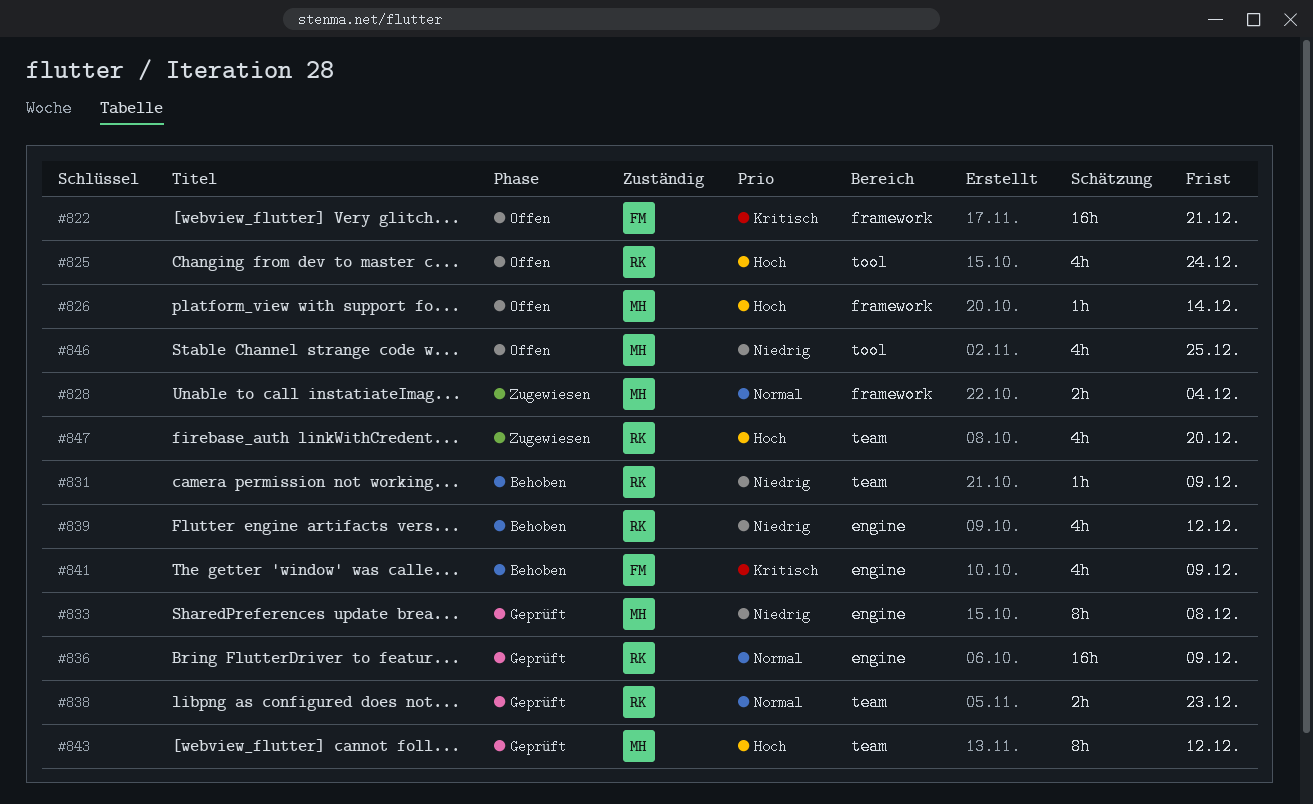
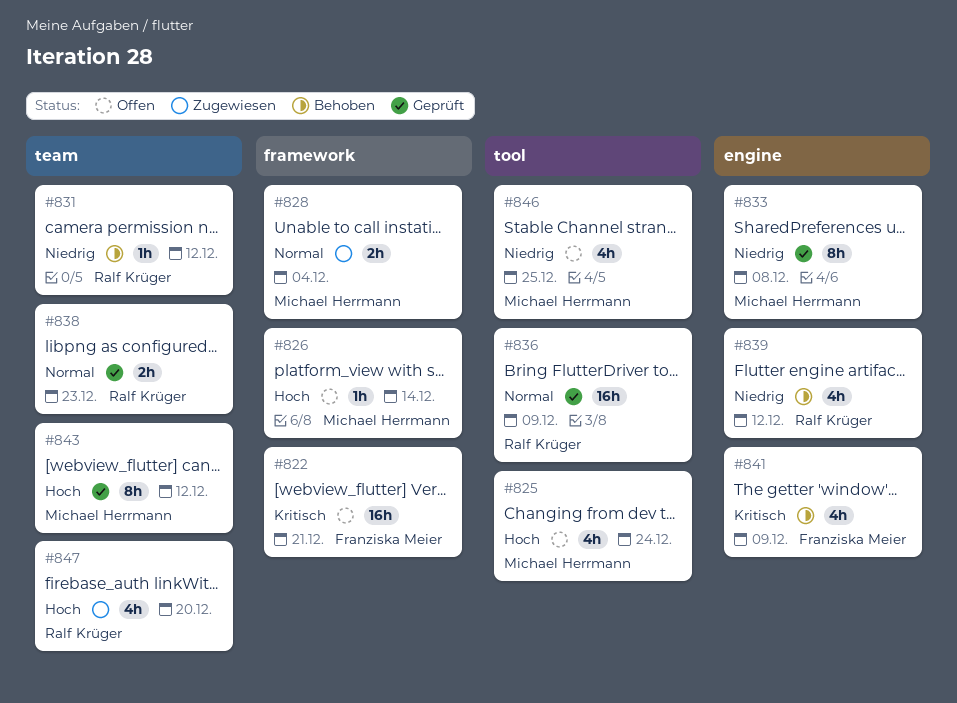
#825, owner: Ralf Krüger -> Michael Herrmann
#831, due: Dec 9 -> Dec 12
#836, label: engine -> tool

